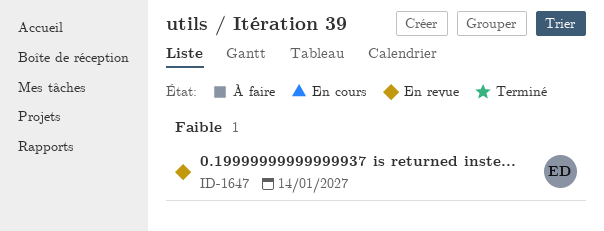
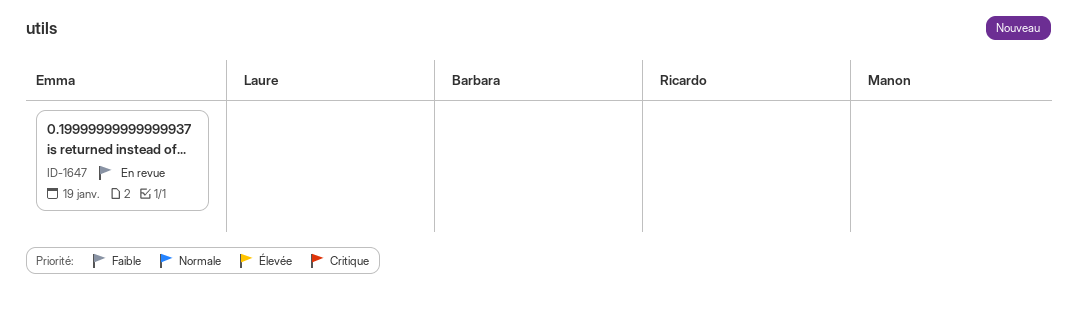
ID-1647, due: Jan 14 -> Jan 19

